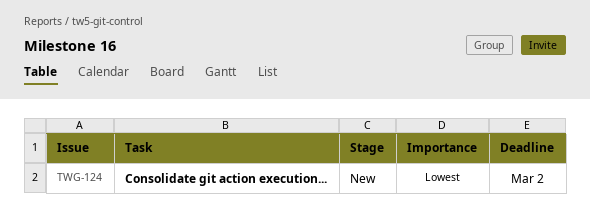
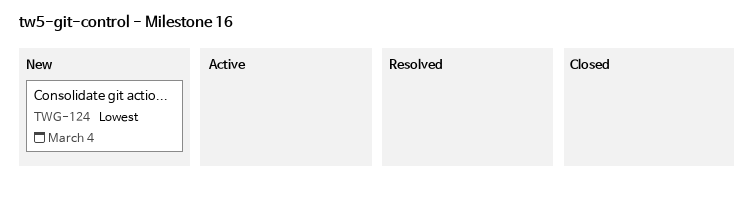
TWG-124, due: Mar 2 -> Mar 4

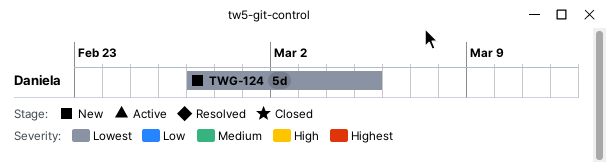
TWG-124, due: Mar 4 -> Mar 5

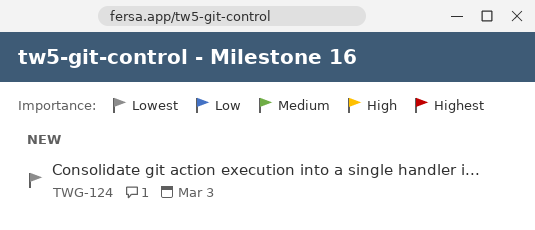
TWG-124, due: Mar 5 -> Mar 3

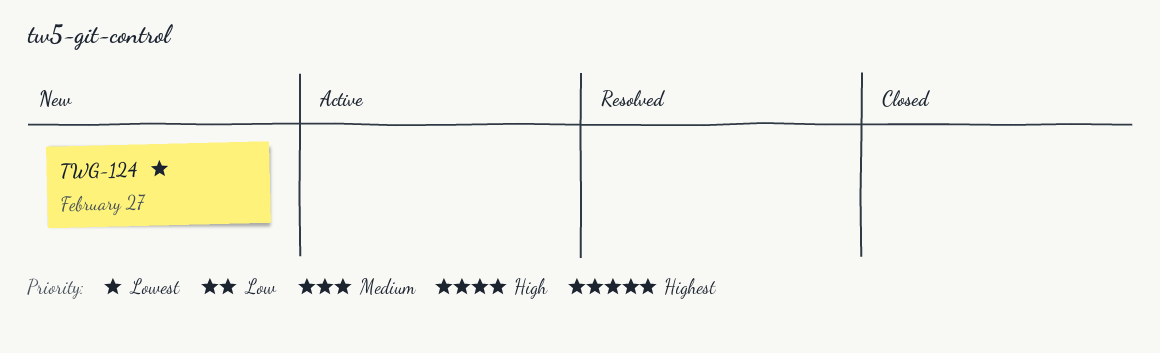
TWG-124, due: Mar 3 -> Feb 27

